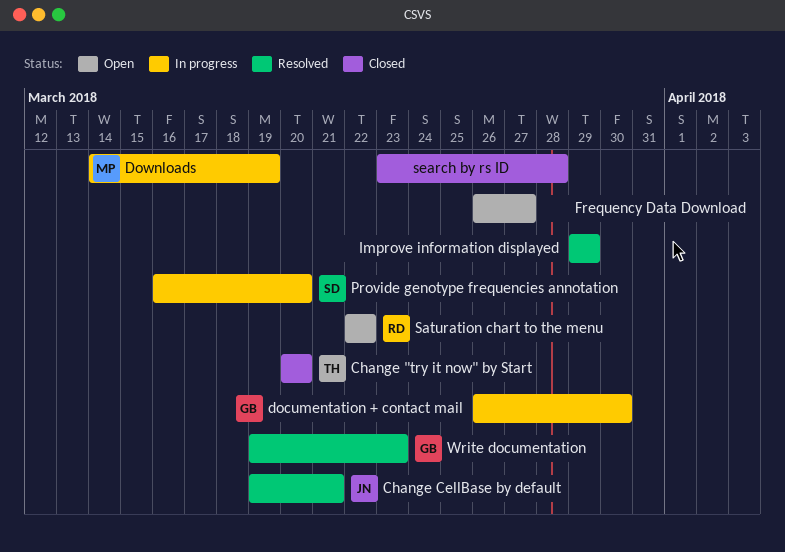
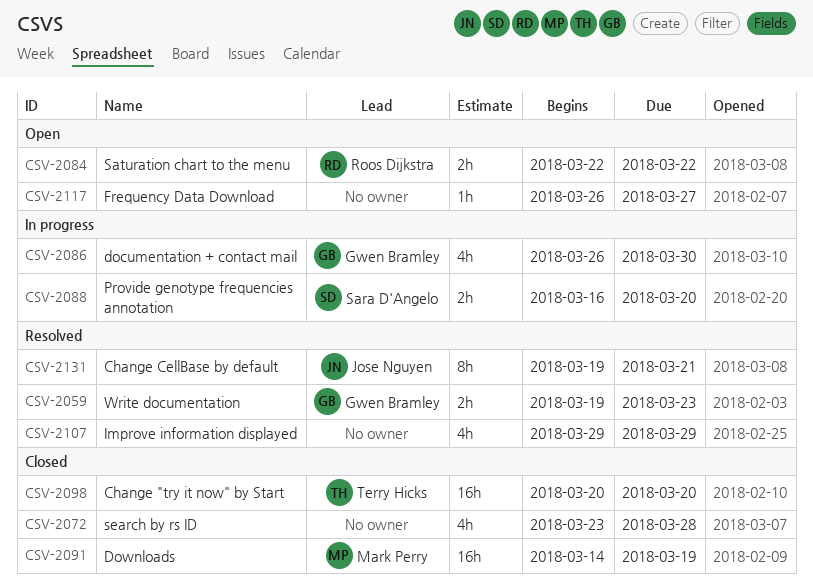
Downloads, status: In progress -> Closed

